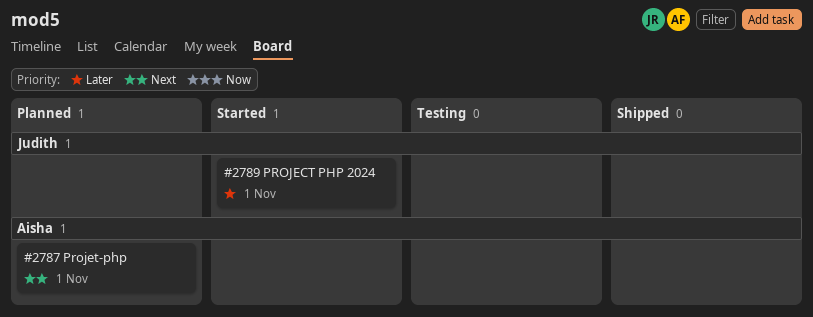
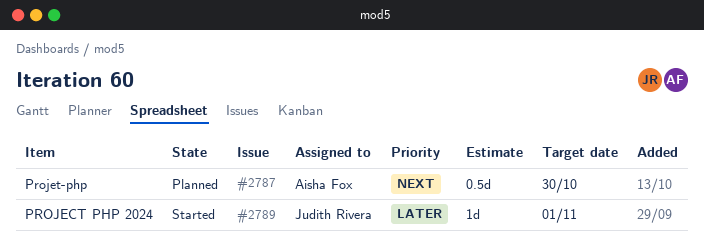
#2787, due: Nov 1 -> Oct 30

